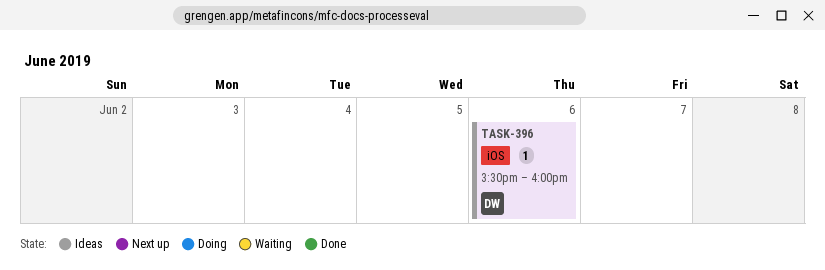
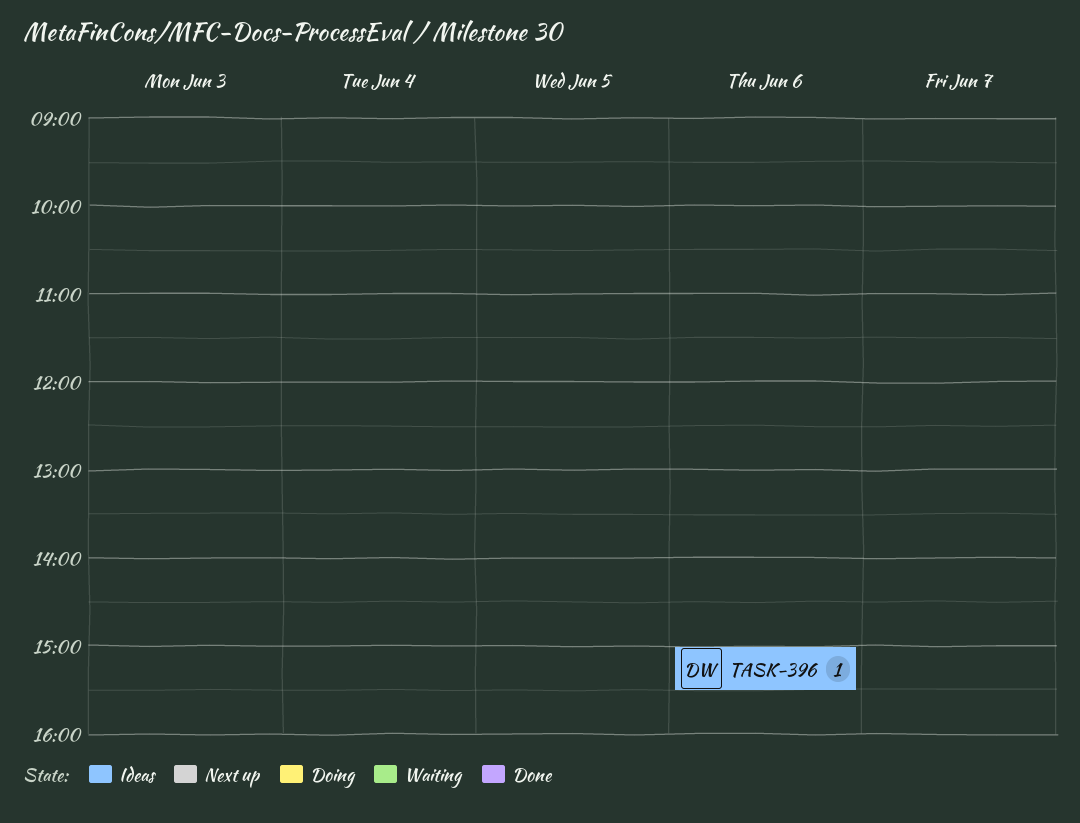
TASK-396, begins: 15:30 -> 15:00
TASK-396, ends: 16:00 -> 15:30

